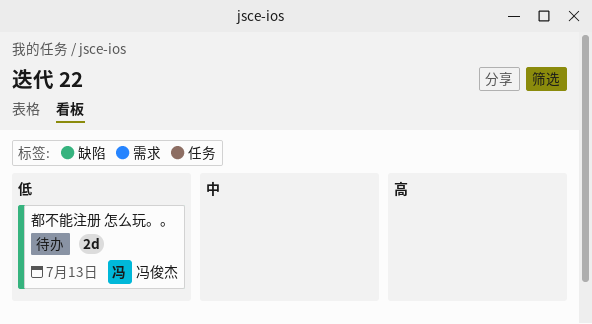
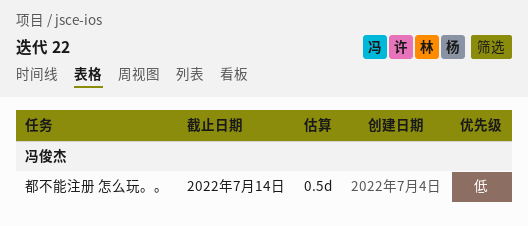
都不能注册 怎么玩。。, estimate: 2d -> 0.5d
都不能注册 怎么玩。。, due: Jul 13 -> Jul 14

